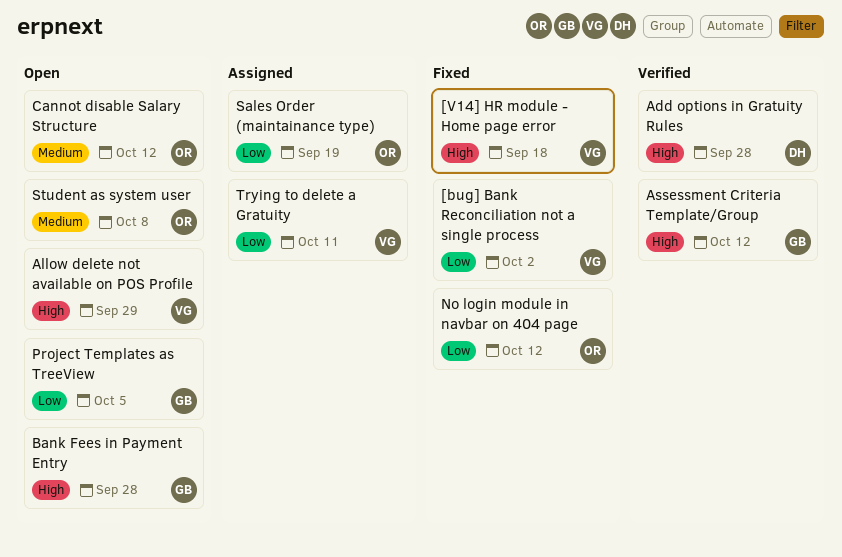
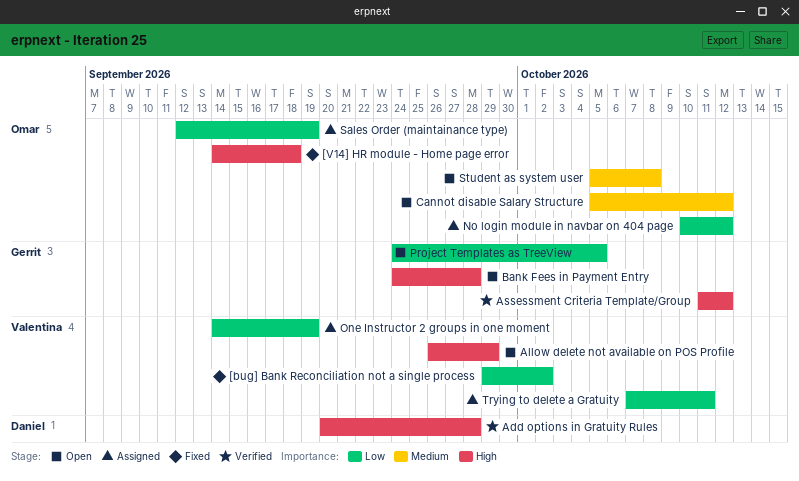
[V14] HR module - Home page error, owner: Valentina -> Omar
No login module in navbar on 404 page, status: Fixed -> Assigned
One Instructor 2 groups in one moment: none -> present

